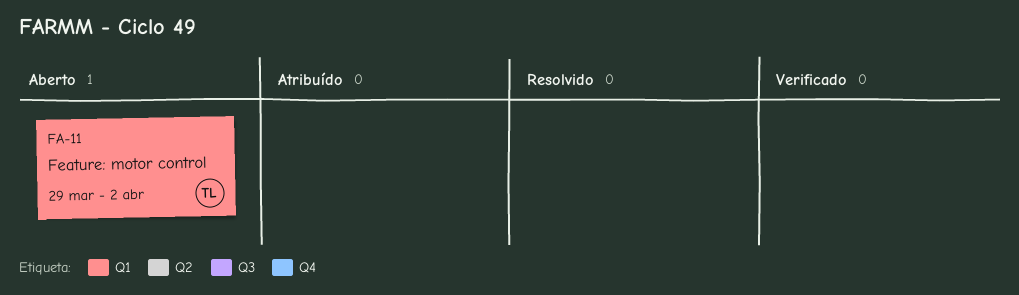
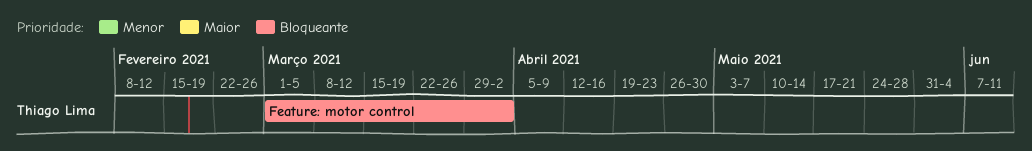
Feature: motor control, start: Mar 29 -> Mar 1

